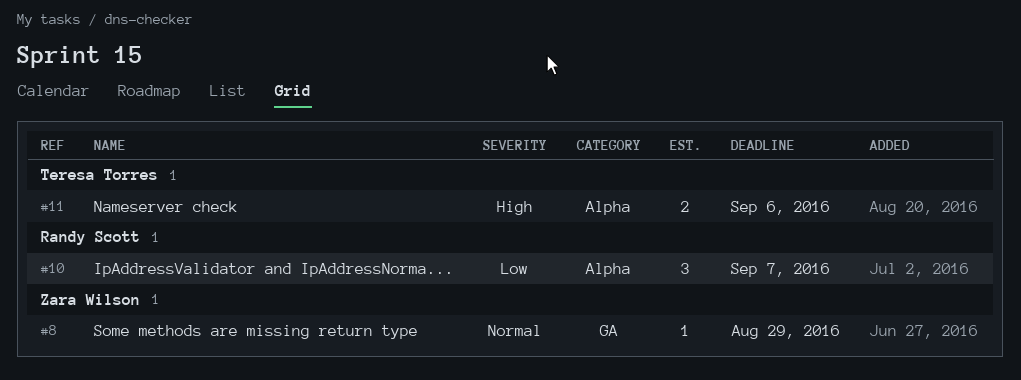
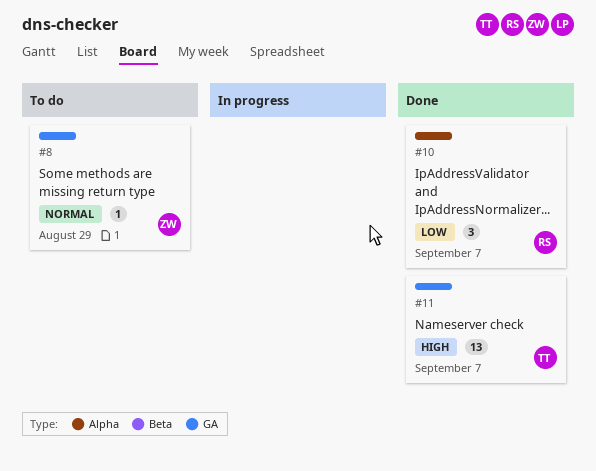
#11, label: Alpha -> GA
#11, estimate: 2 -> 13
#11, due: Sep 6 -> Sep 7

